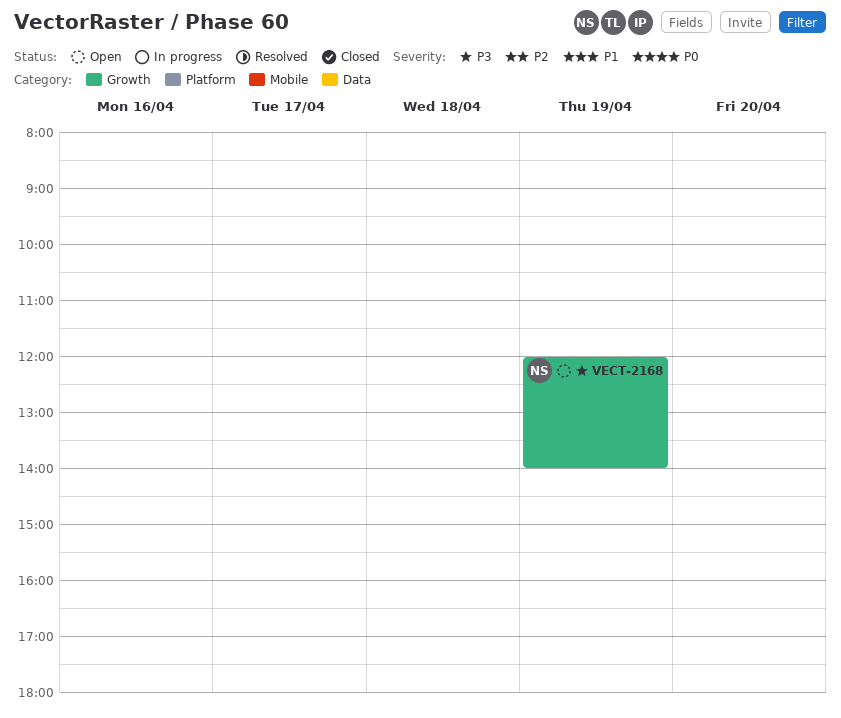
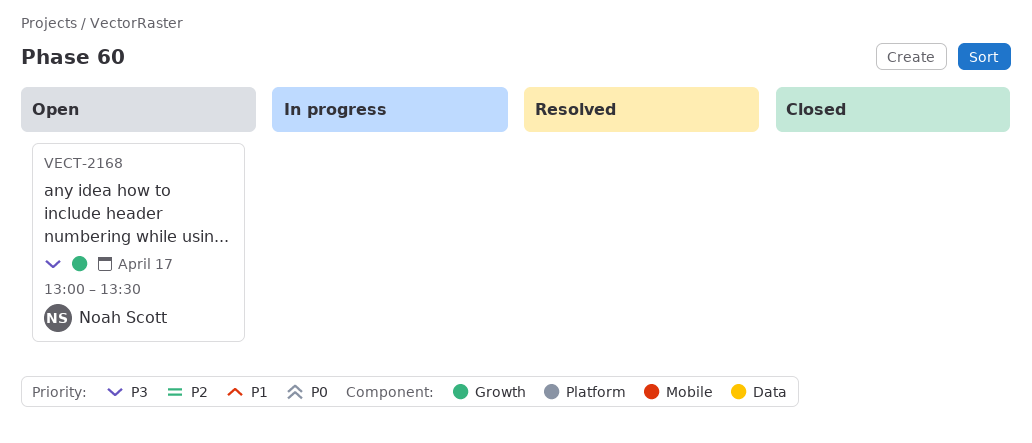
VECT-2168, day: Apr 19 -> Apr 17
VECT-2168, begins: 12:00 -> 13:00
VECT-2168, ends: 14:00 -> 13:30

